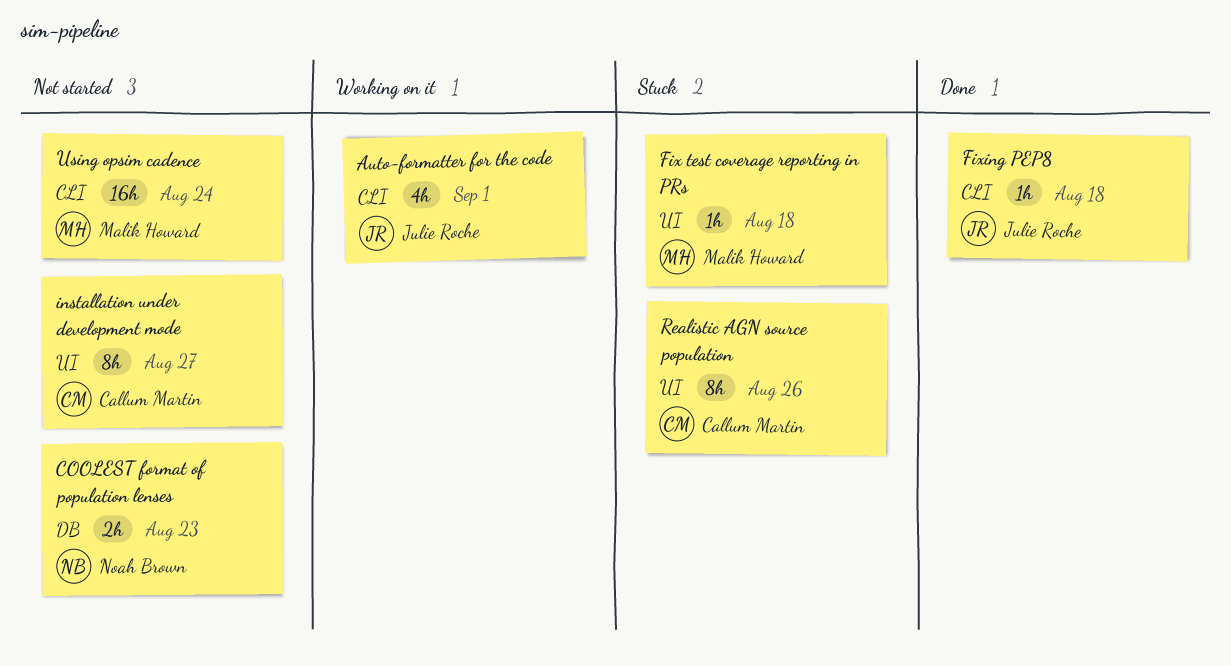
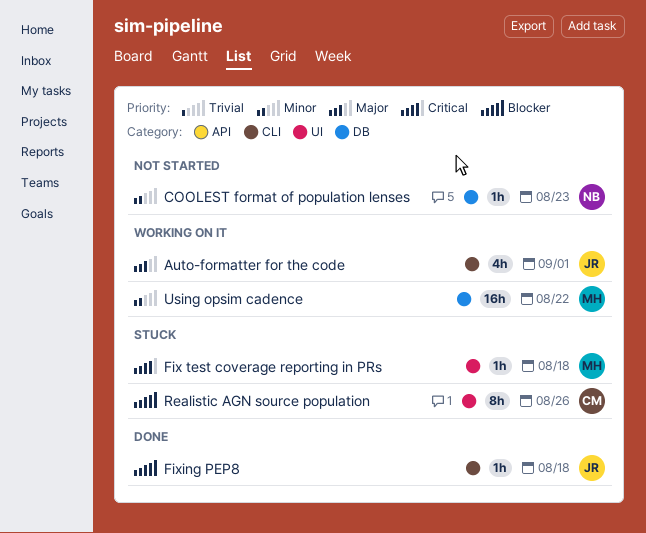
COOLEST format of population lenses, estimate: 2h -> 1h
installation under development mode: present -> none
Using opsim cadence, status: Not started -> Working on it
Using opsim cadence, label: CLI -> DB
Using opsim cadence, due: Aug 24 -> Aug 22

